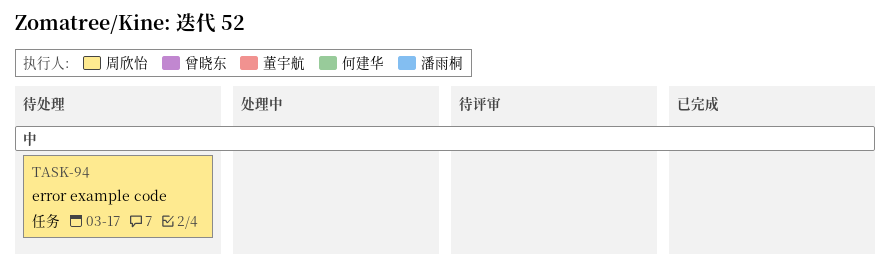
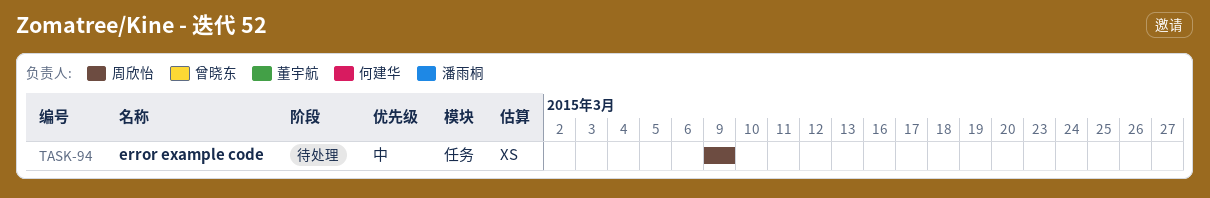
TASK-94, due: Mar 17 -> Mar 9

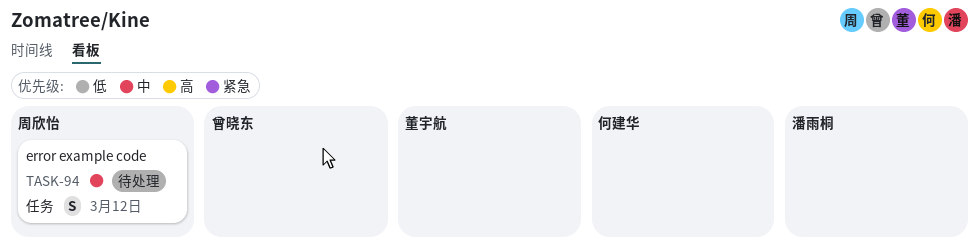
TASK-94, estimate: XS -> S
TASK-94, due: Mar 9 -> Mar 12

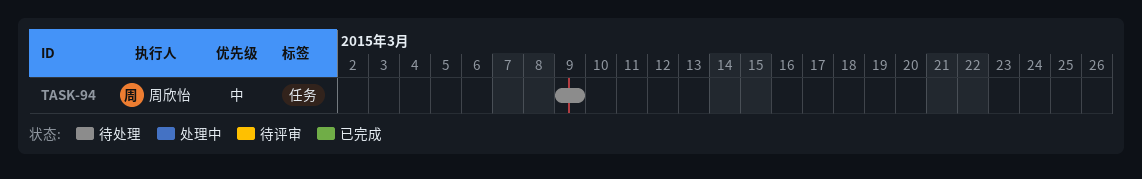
TASK-94, due: Mar 12 -> Mar 9

